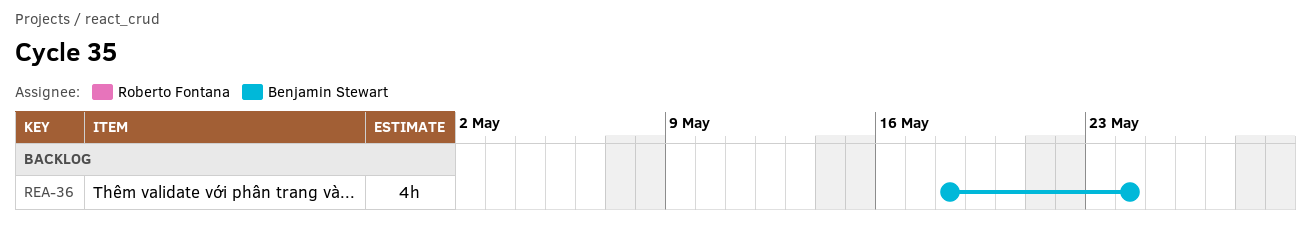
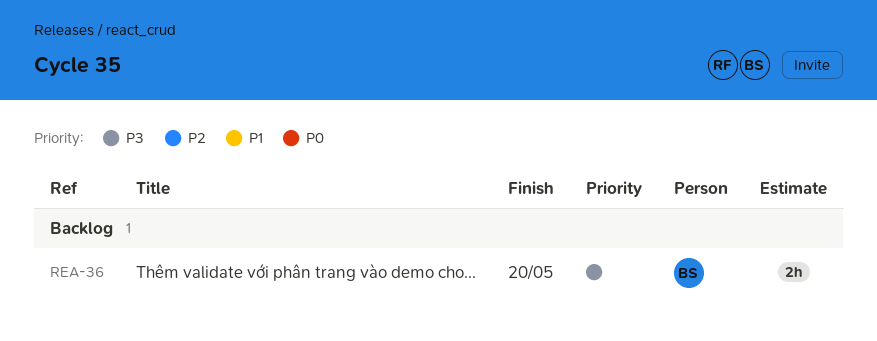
REA-36, estimate: 4h -> 2h
REA-36, due: May 24 -> May 20

